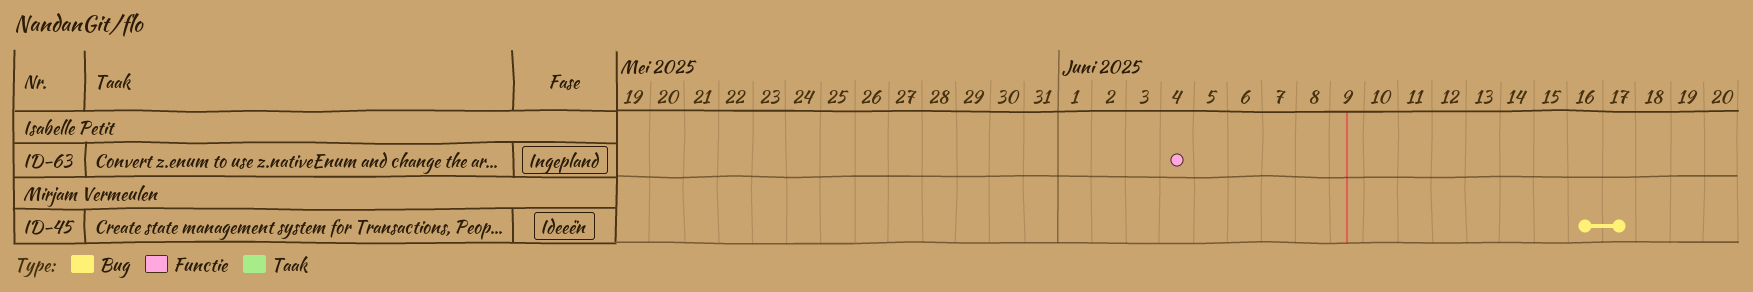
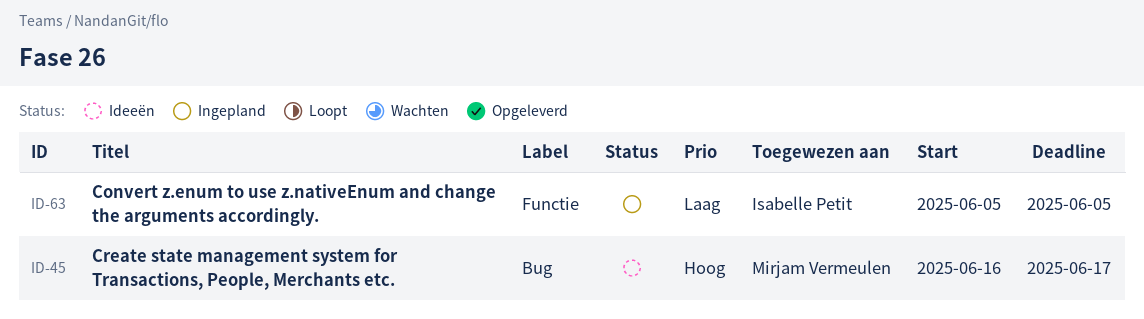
ID-63, start: Jun 4 -> Jun 5
ID-63, due: Jun 4 -> Jun 5

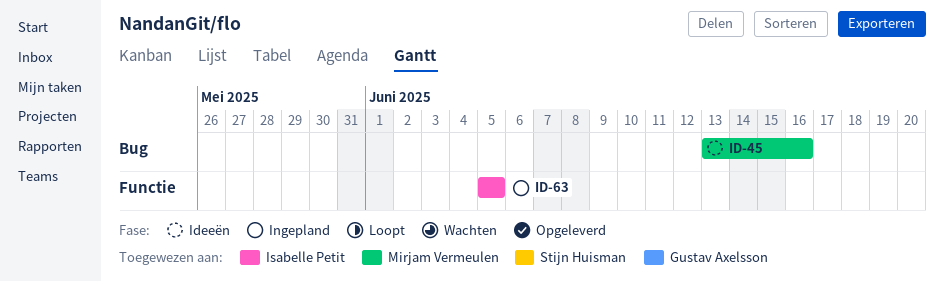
ID-45, start: Jun 16 -> Jun 13
ID-45, due: Jun 17 -> Jun 16

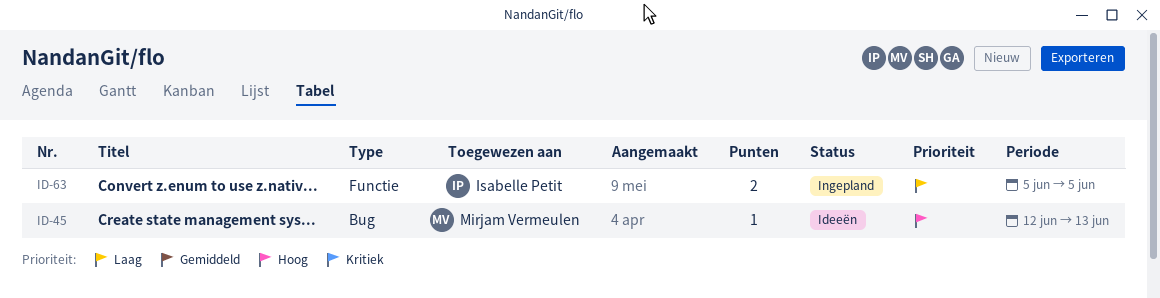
ID-45, start: Jun 13 -> Jun 12
ID-45, due: Jun 16 -> Jun 13

